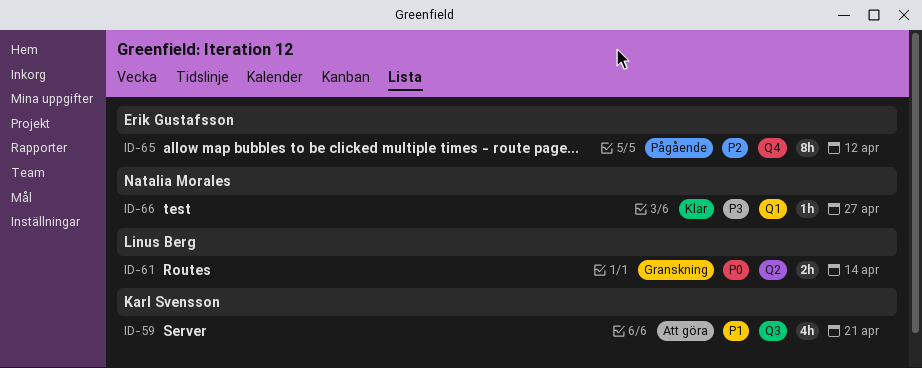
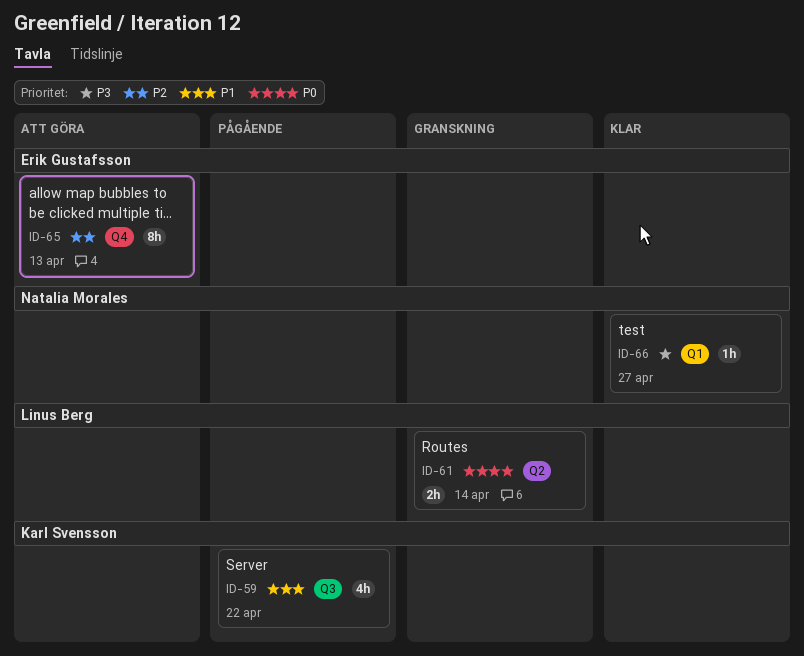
ID-59, status: Att göra -> Pågående
ID-59, due: Apr 21 -> Apr 22
ID-65, status: Pågående -> Att göra
ID-65, due: Apr 12 -> Apr 13

